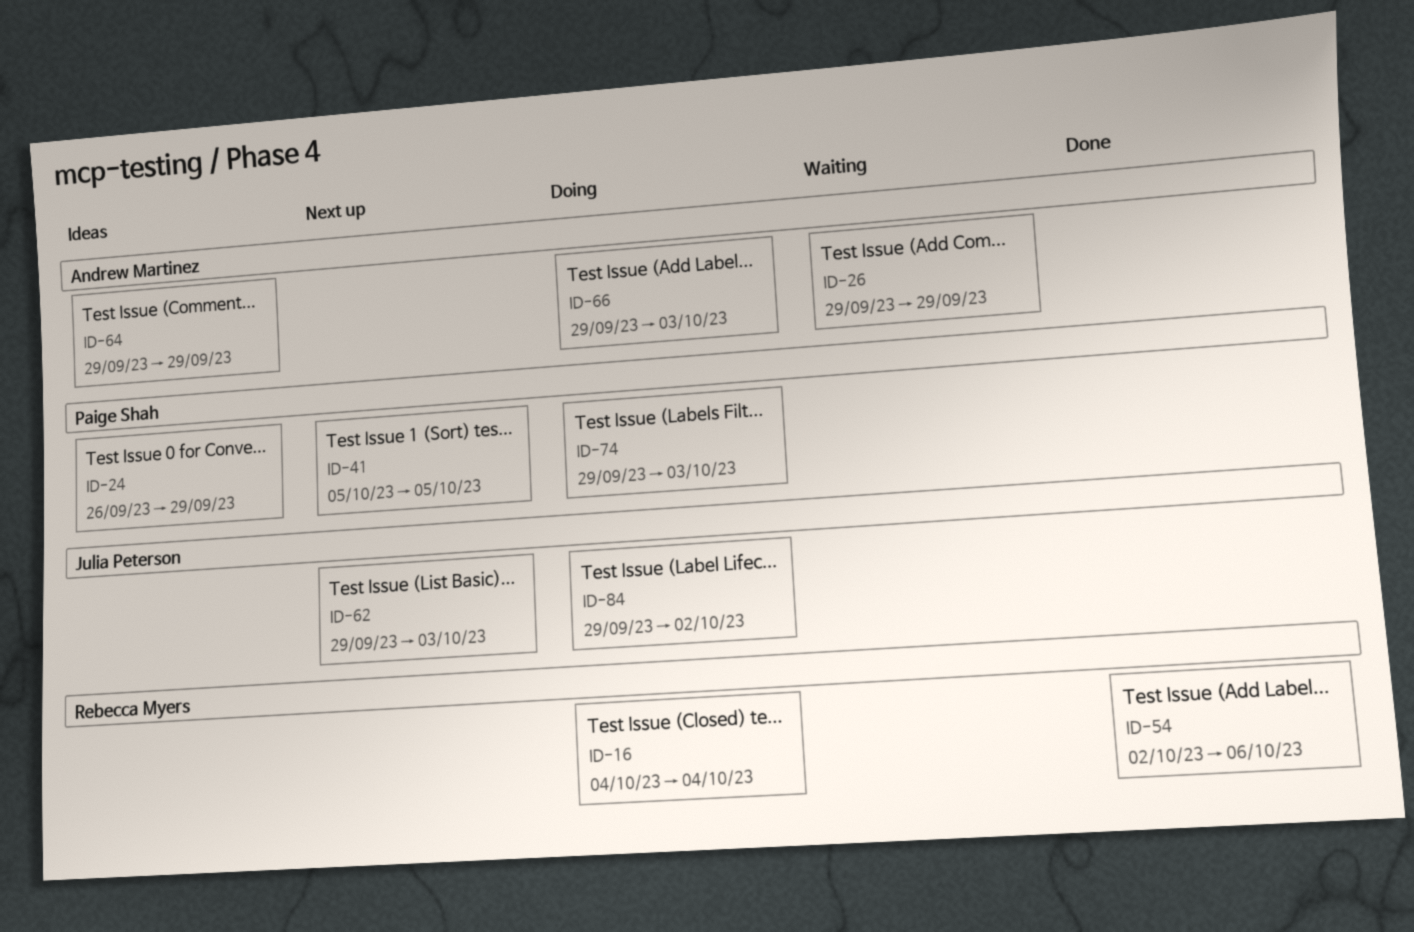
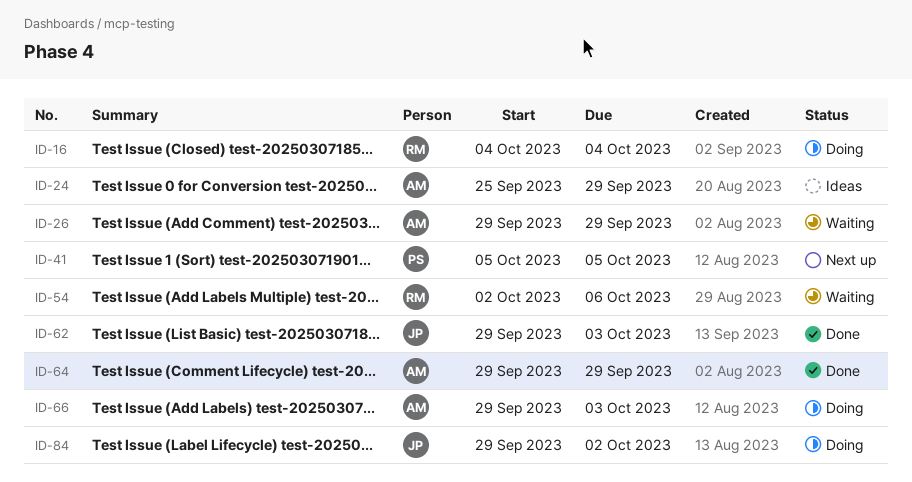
ID-24, owner: Paige Shah -> Andrew Martinez
ID-24, start: Sep 26 -> Sep 25
ID-54, status: Done -> Waiting
ID-62, status: Next up -> Done
ID-64, status: Ideas -> Done
ID-74: present -> none

